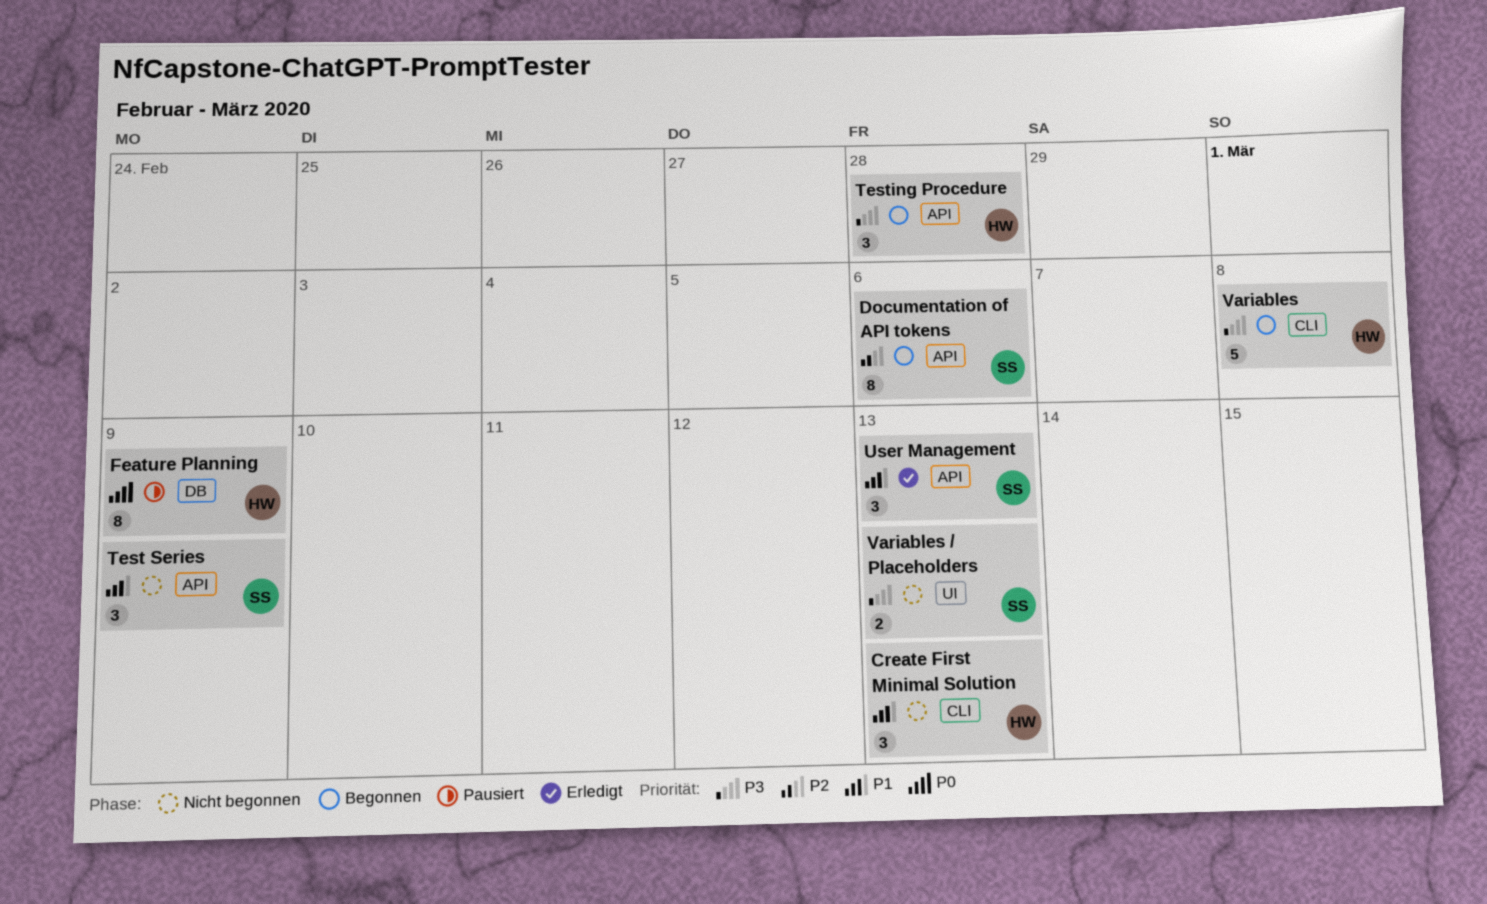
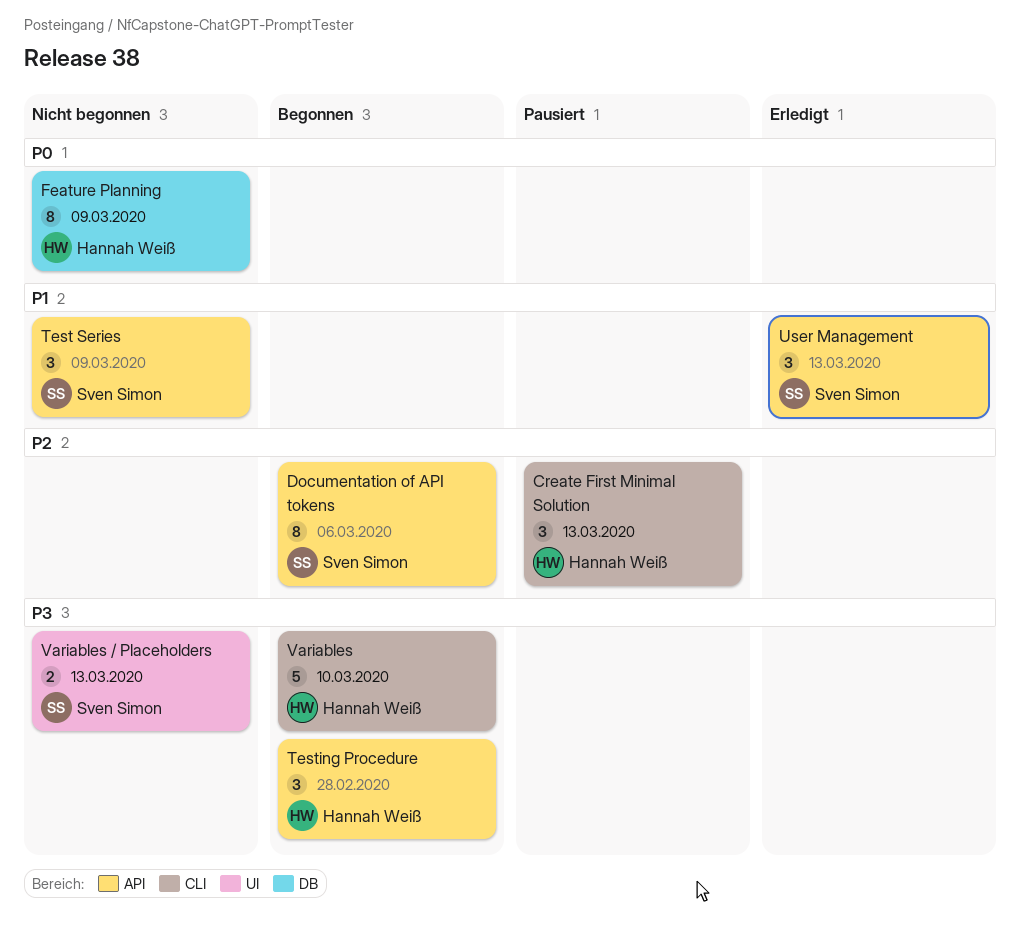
Create First Minimal Solution, status: Nicht begonnen -> Pausiert
Create First Minimal Solution, priority: P1 -> P2
Feature Planning, status: Pausiert -> Nicht begonnen
Variables, due: Mar 8 -> Mar 10

